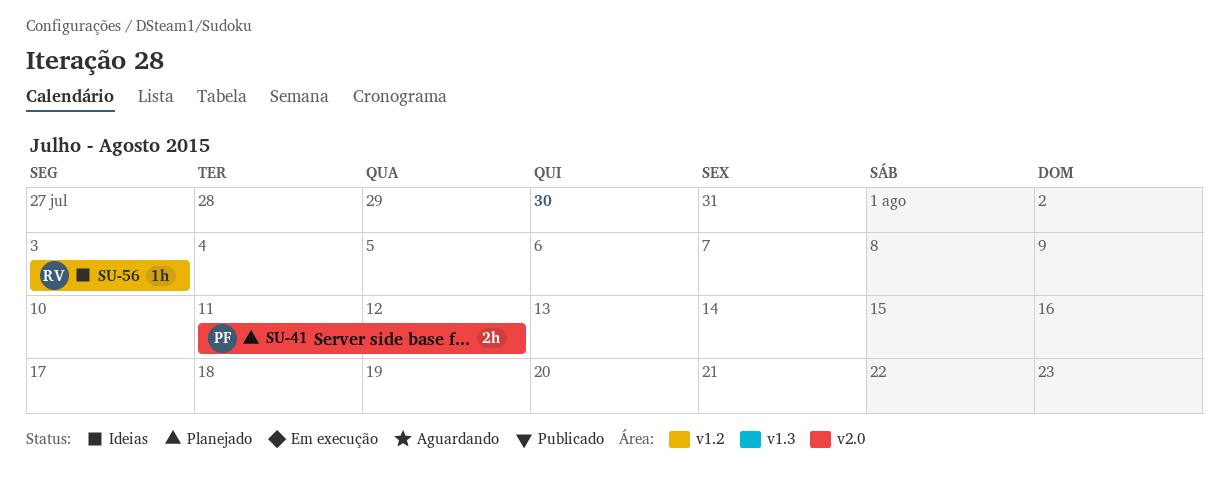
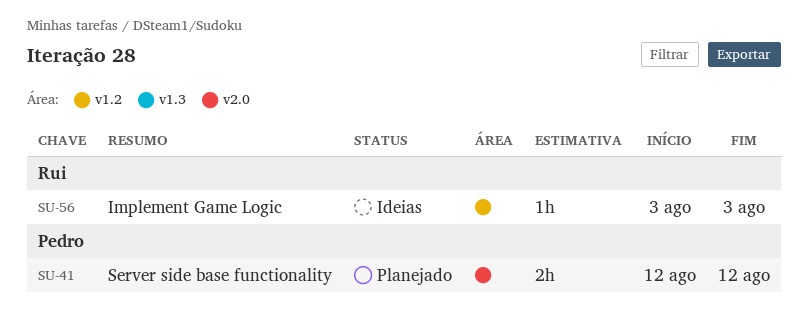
SU-41, start: Aug 11 -> Aug 12

